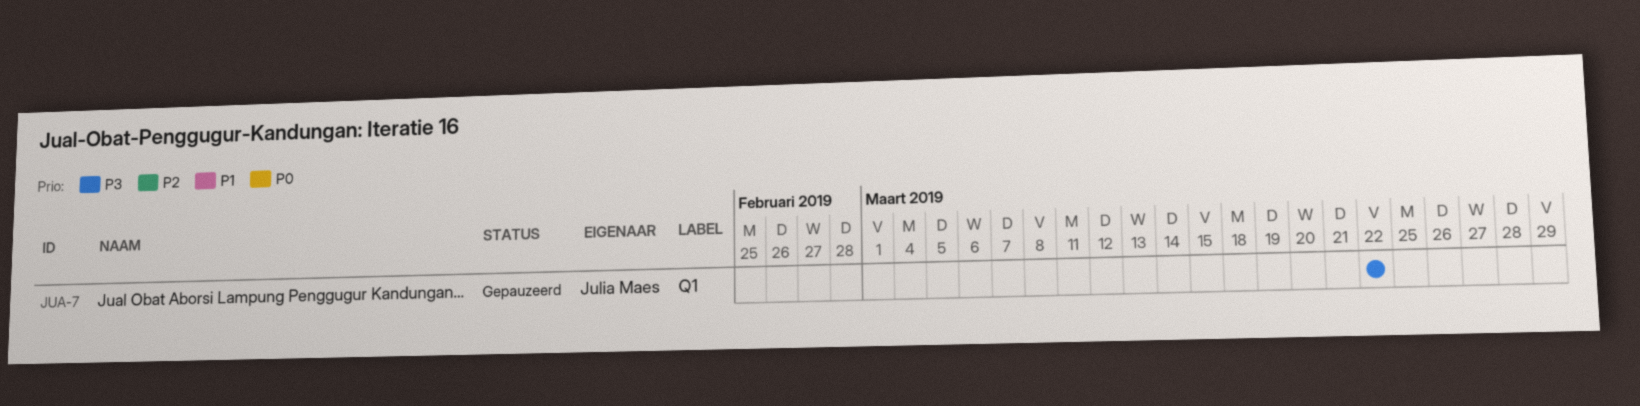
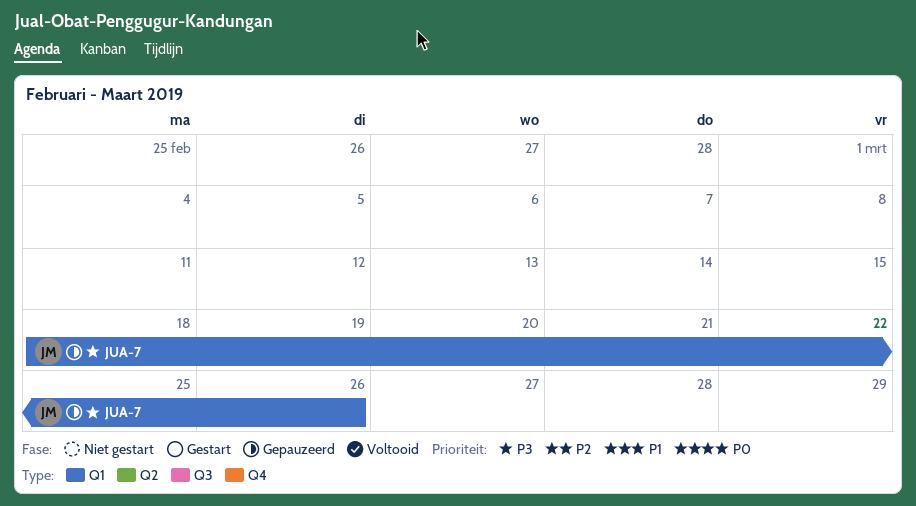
JUA-7, start: Mar 22 -> Mar 18
JUA-7, due: Mar 22 -> Mar 26

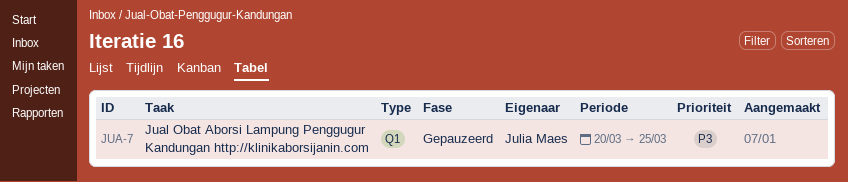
JUA-7, start: Mar 18 -> Mar 20
JUA-7, due: Mar 26 -> Mar 25

